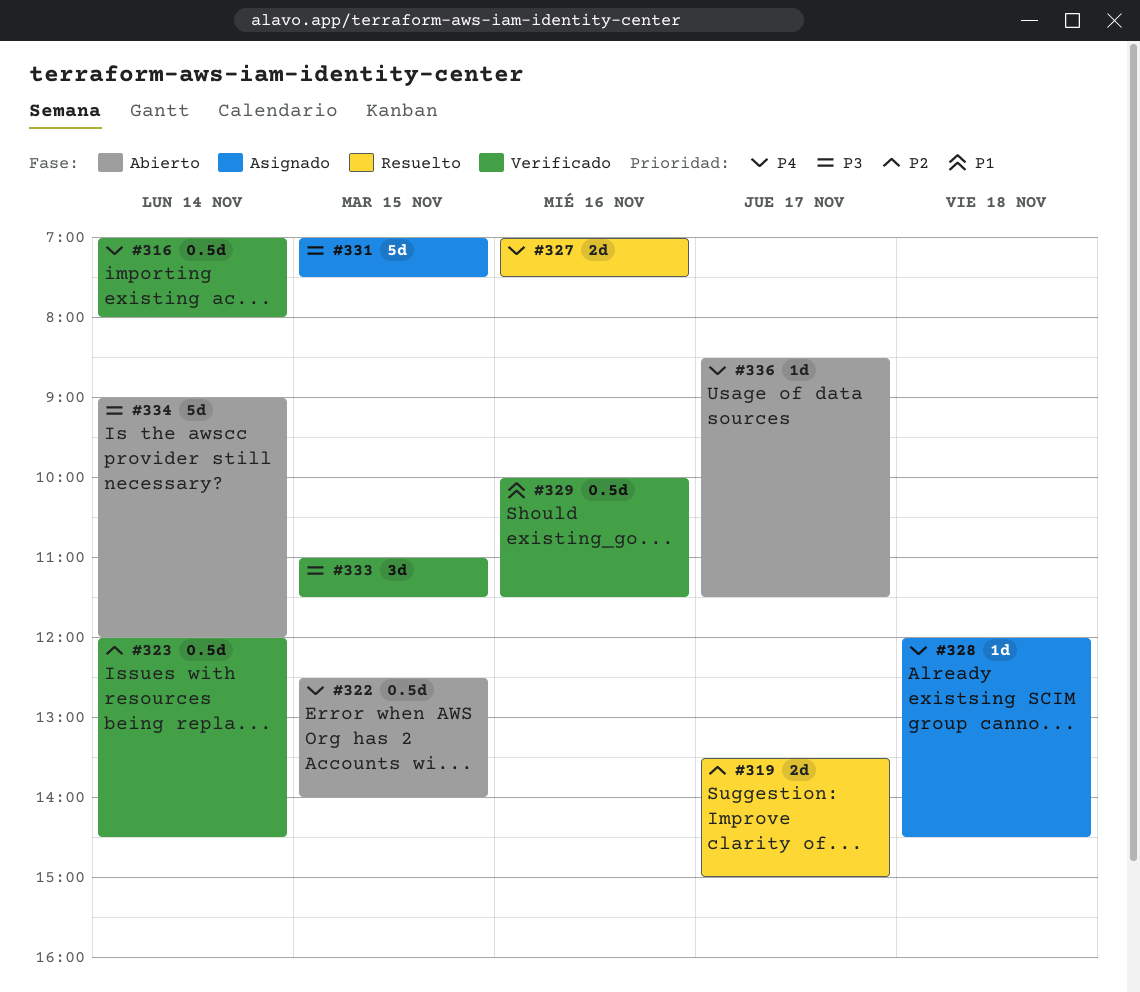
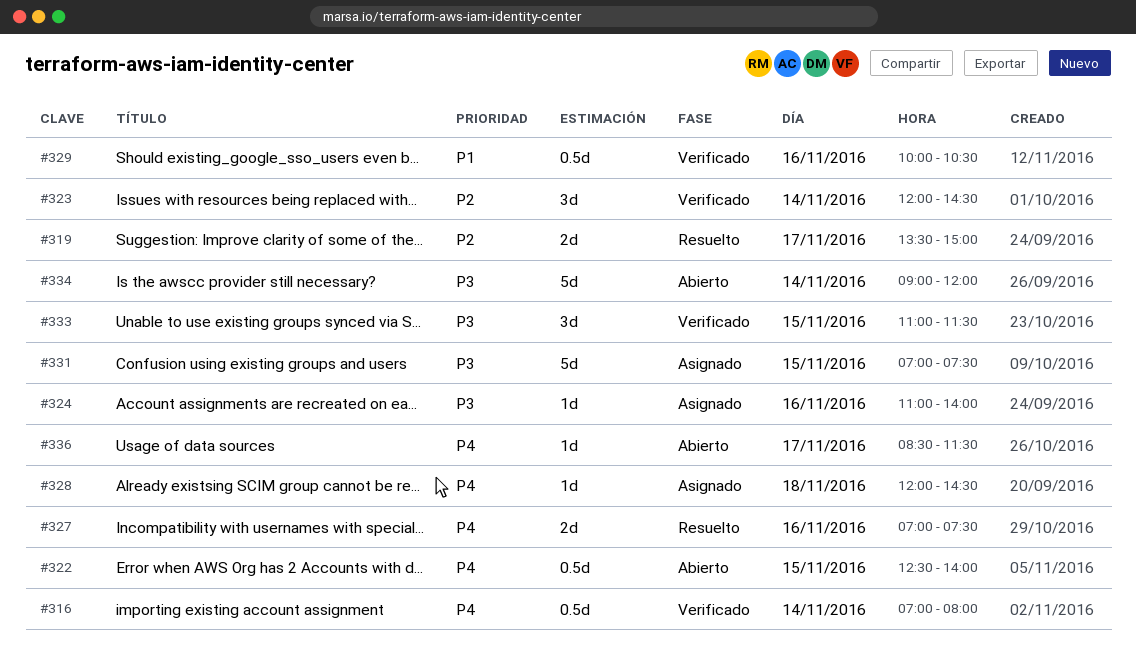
#323, estimate: 0.5d -> 3d
#324: none -> present
#329, ends: 11:30 -> 10:30

